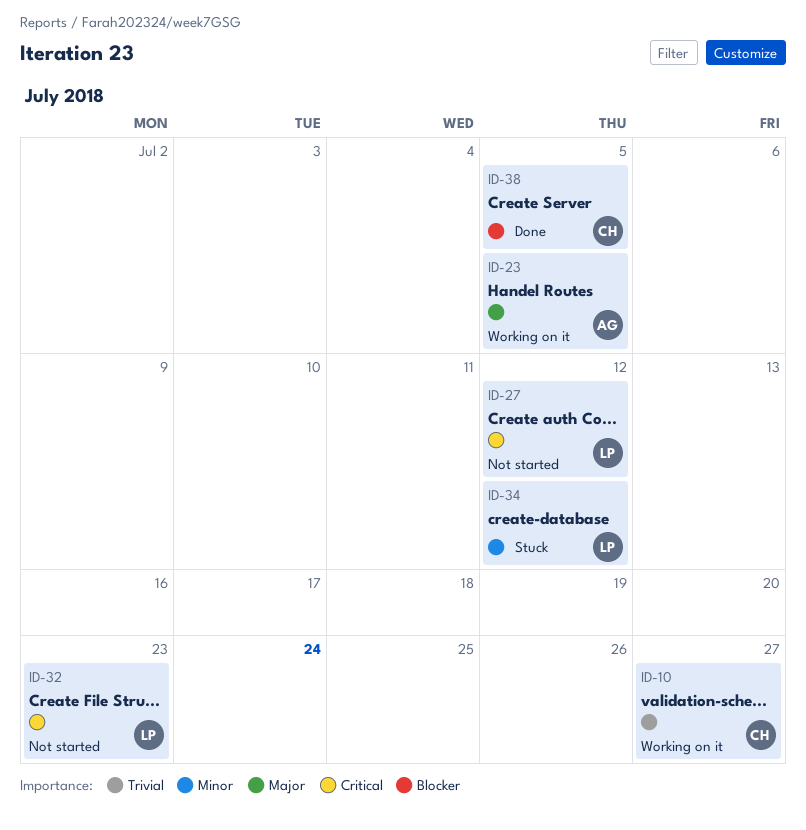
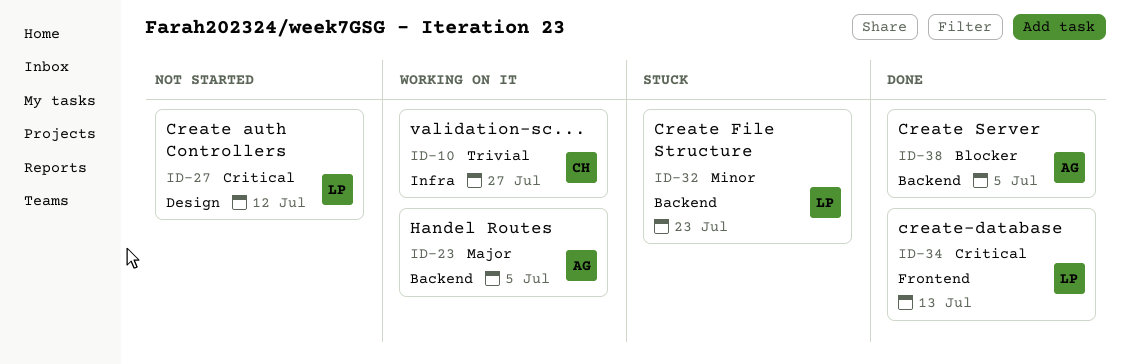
ID-32, status: Not started -> Stuck
ID-32, priority: Critical -> Minor
ID-34, status: Stuck -> Done
ID-34, priority: Minor -> Critical
ID-34, due: Jul 12 -> Jul 13
ID-38, owner: CH -> AG

